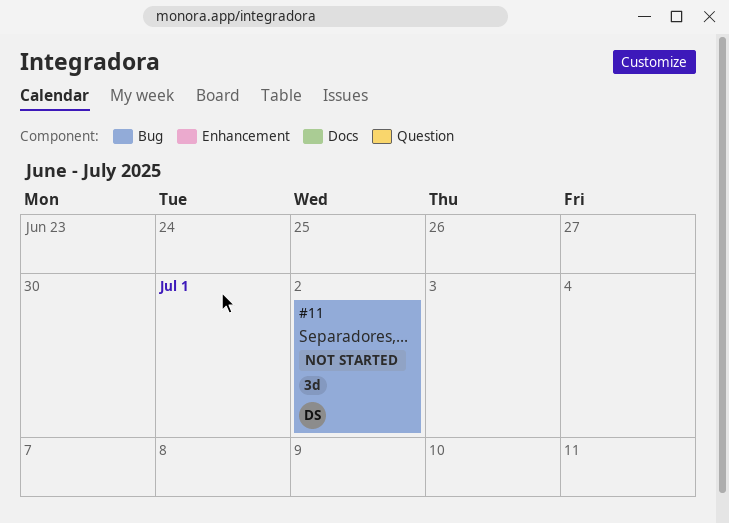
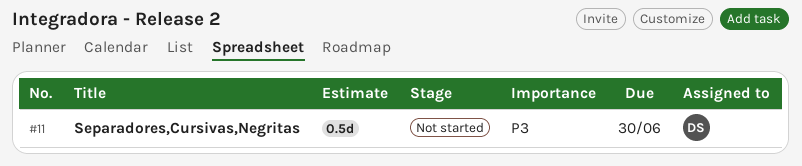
#11, estimate: 3d -> 0.5d
#11, due: Jul 2 -> Jun 30

